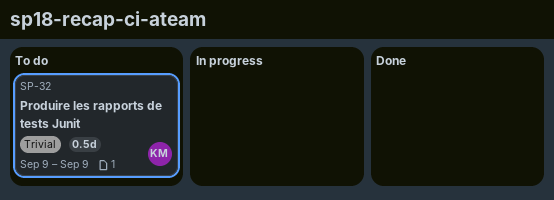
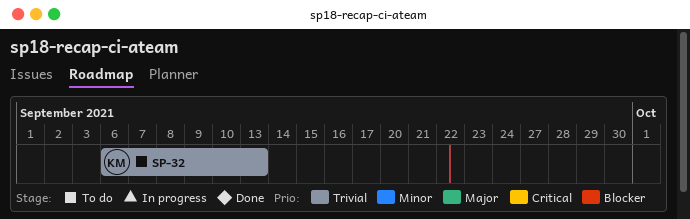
SP-32, start: Sep 9 -> Sep 6
SP-32, due: Sep 9 -> Sep 13

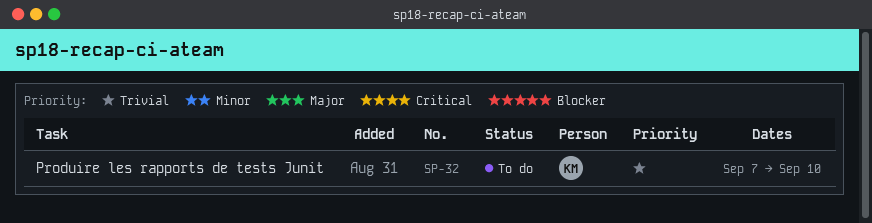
SP-32, start: Sep 6 -> Sep 7
SP-32, due: Sep 13 -> Sep 10

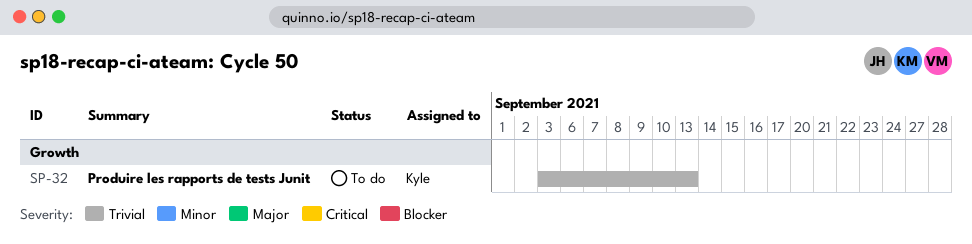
SP-32, start: Sep 7 -> Sep 3
SP-32, due: Sep 10 -> Sep 13

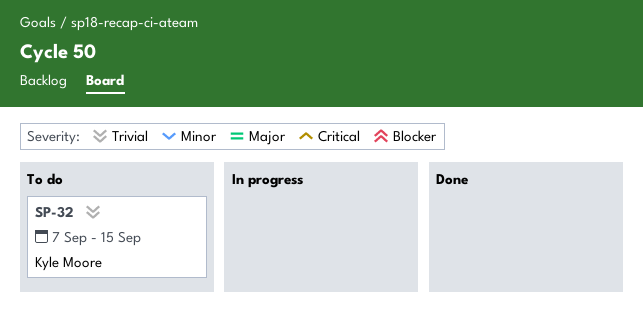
SP-32, start: Sep 3 -> Sep 7
SP-32, due: Sep 13 -> Sep 15

